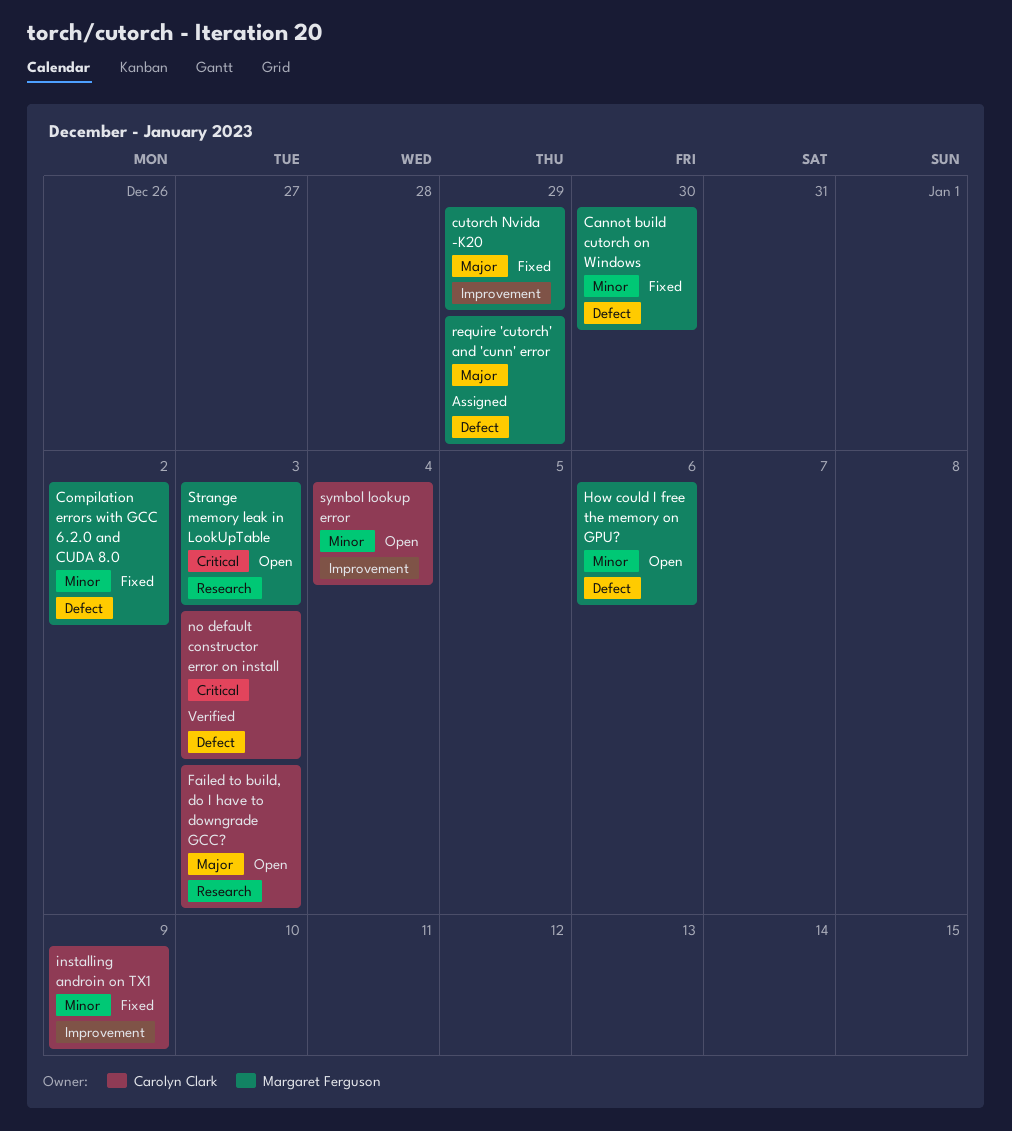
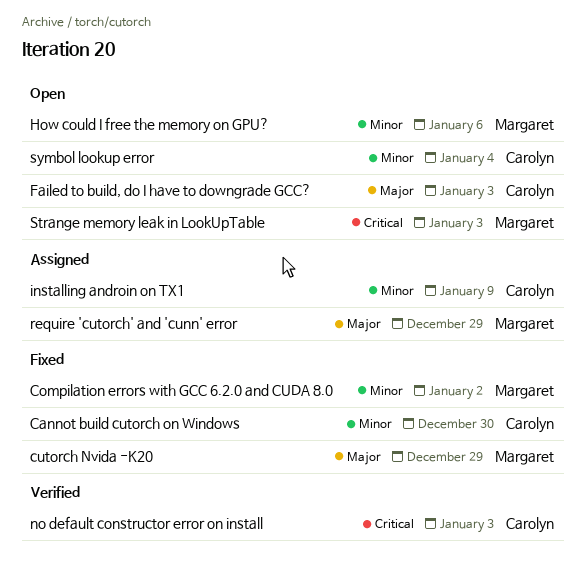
Cannot build cutorch on Windows, owner: Margaret Ferguson -> Carolyn Clark
installing androin on TX1, status: Fixed -> Assigned

